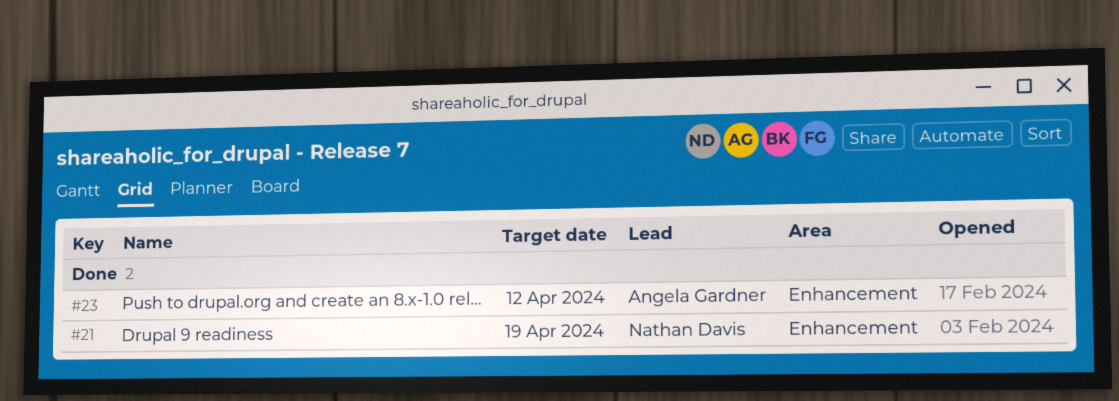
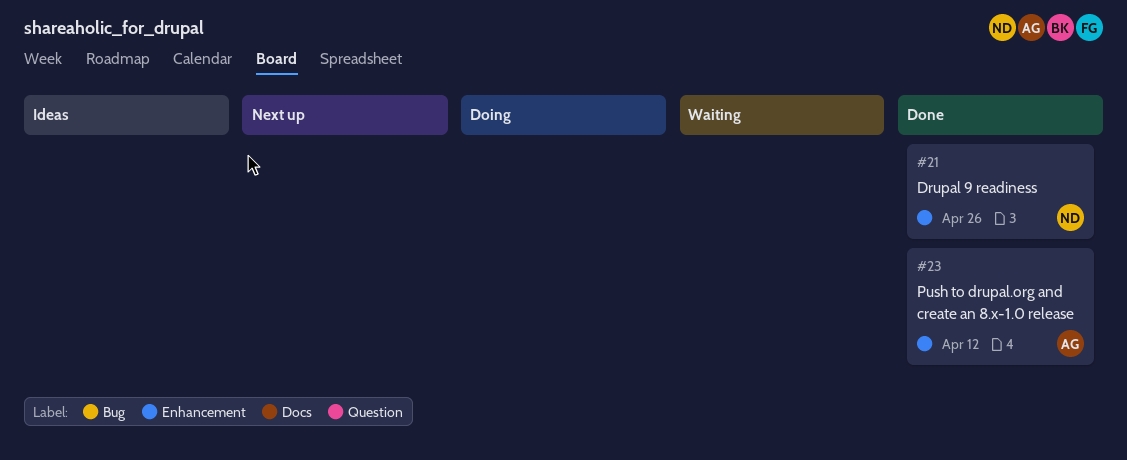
#21, due: Apr 19 -> Apr 26

